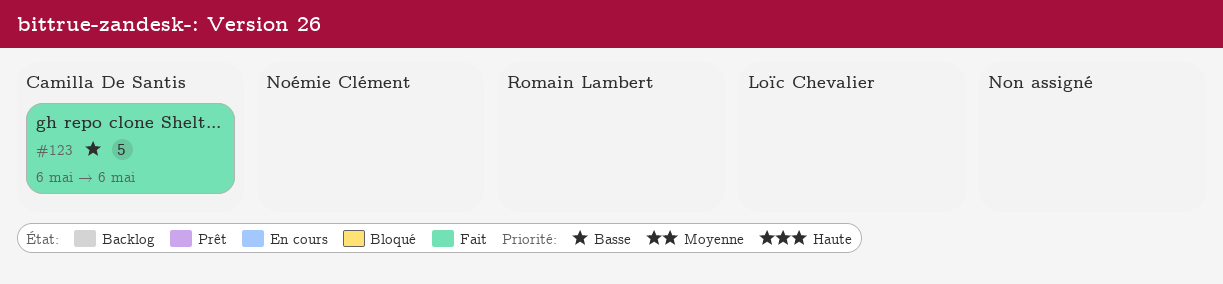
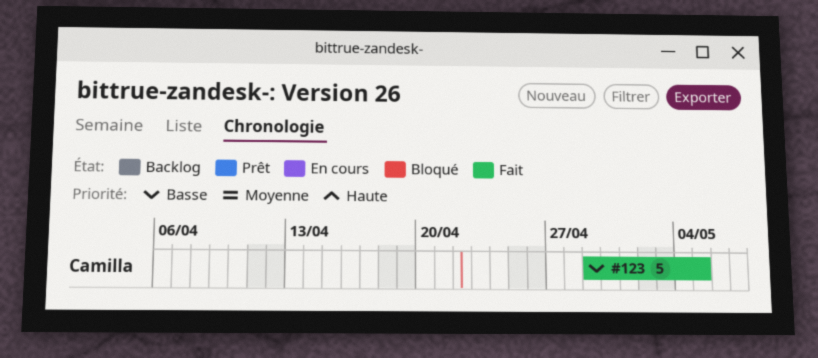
#123, start: May 6 -> Apr 29
#123, due: May 6 -> May 5

